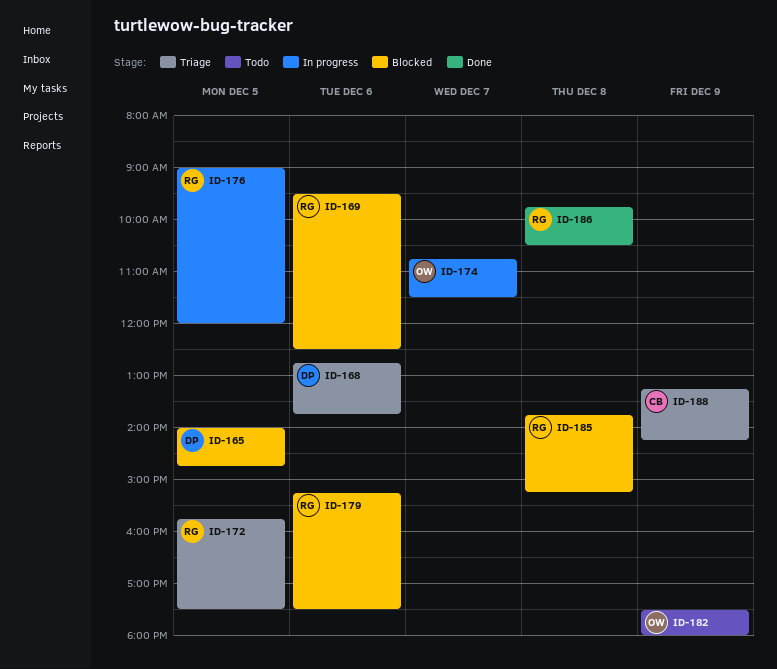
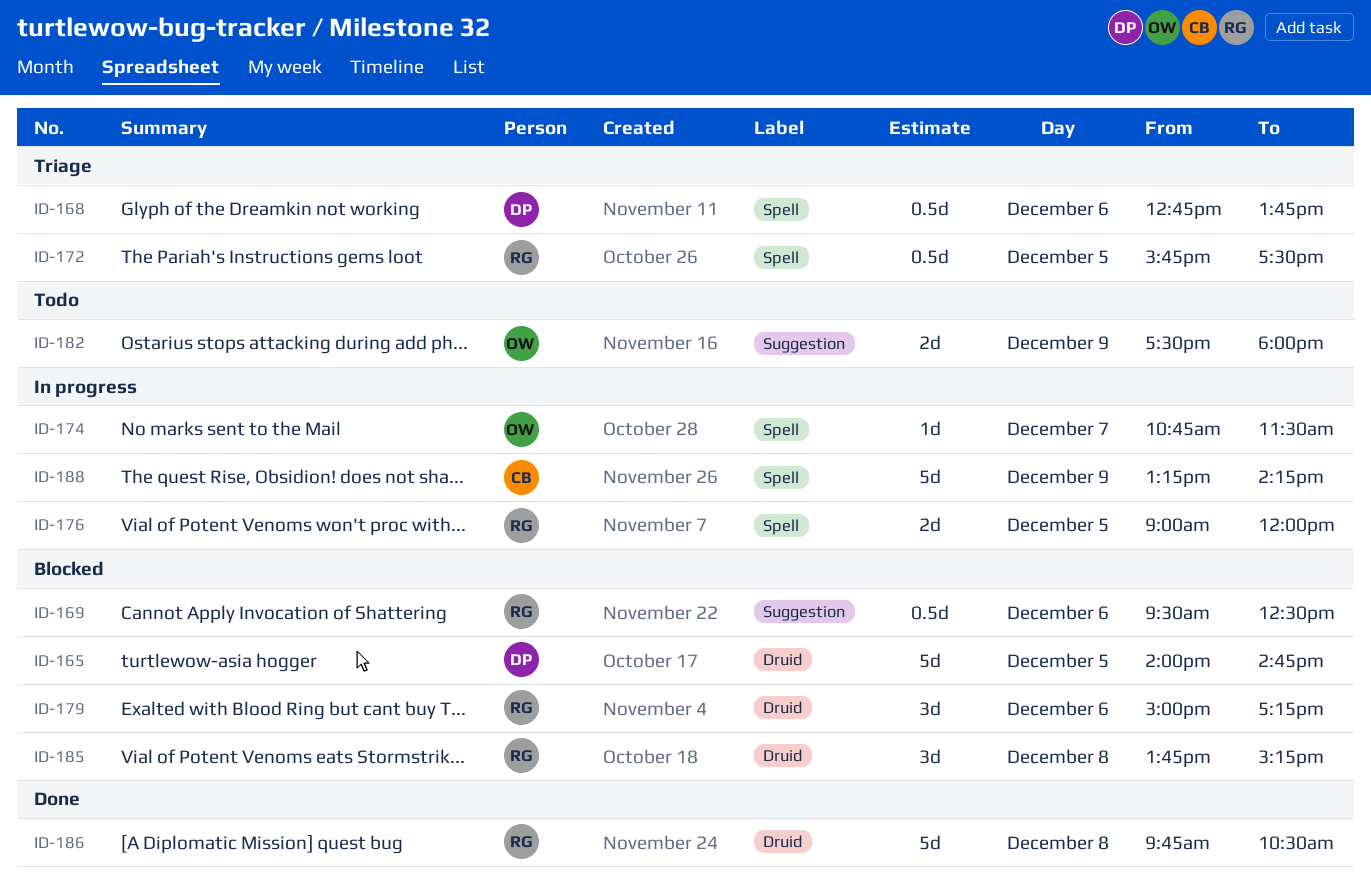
ID-179, begins: 15:15 -> 15:00
ID-179, ends: 17:30 -> 17:15
ID-188, status: Triage -> In progress

